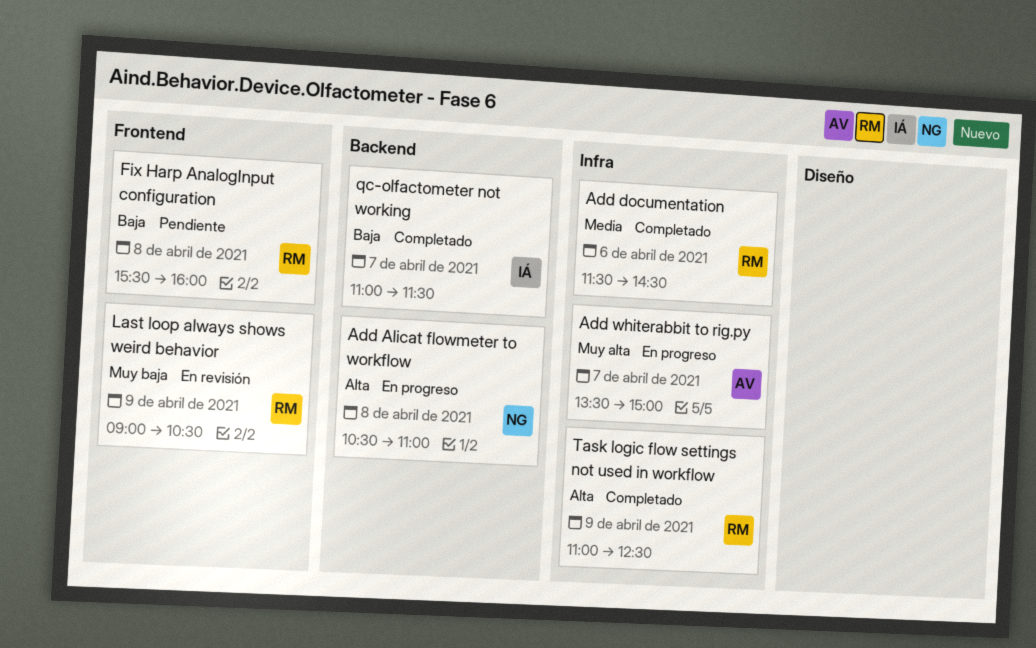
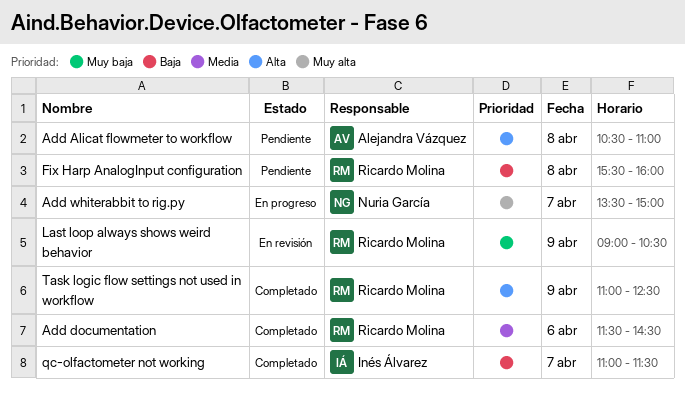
Add Alicat flowmeter to workflow, status: En progreso -> Pendiente
Add Alicat flowmeter to workflow, owner: Nuria García -> Alejandra Vázquez
Add whiterabbit to rig.py, owner: Alejandra Vázquez -> Nuria García

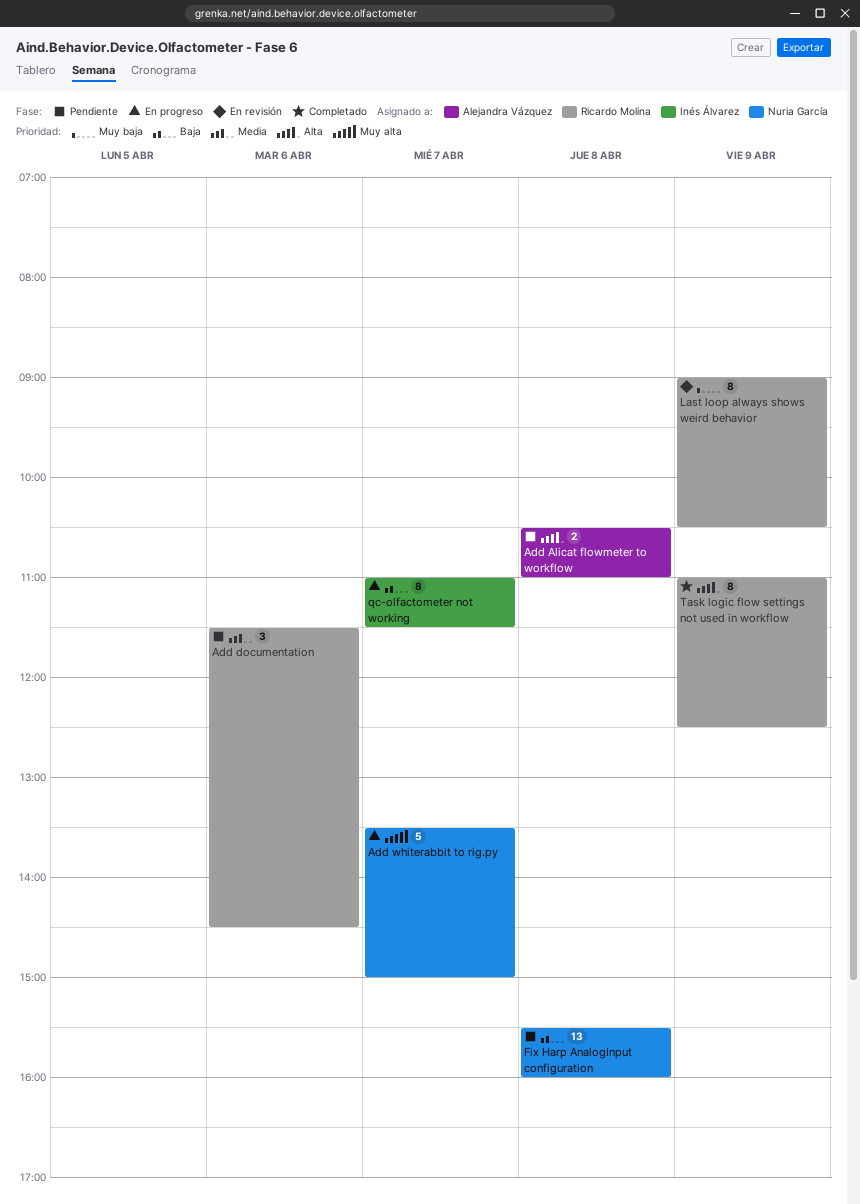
Add documentation, status: Completado -> Pendiente
Fix Harp AnalogInput configuration, owner: Ricardo Molina -> Nuria García
qc-olfactometer not working, status: Completado -> En progreso

